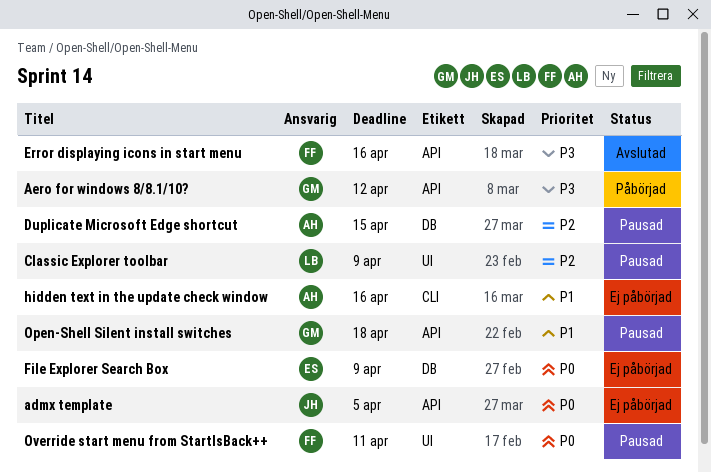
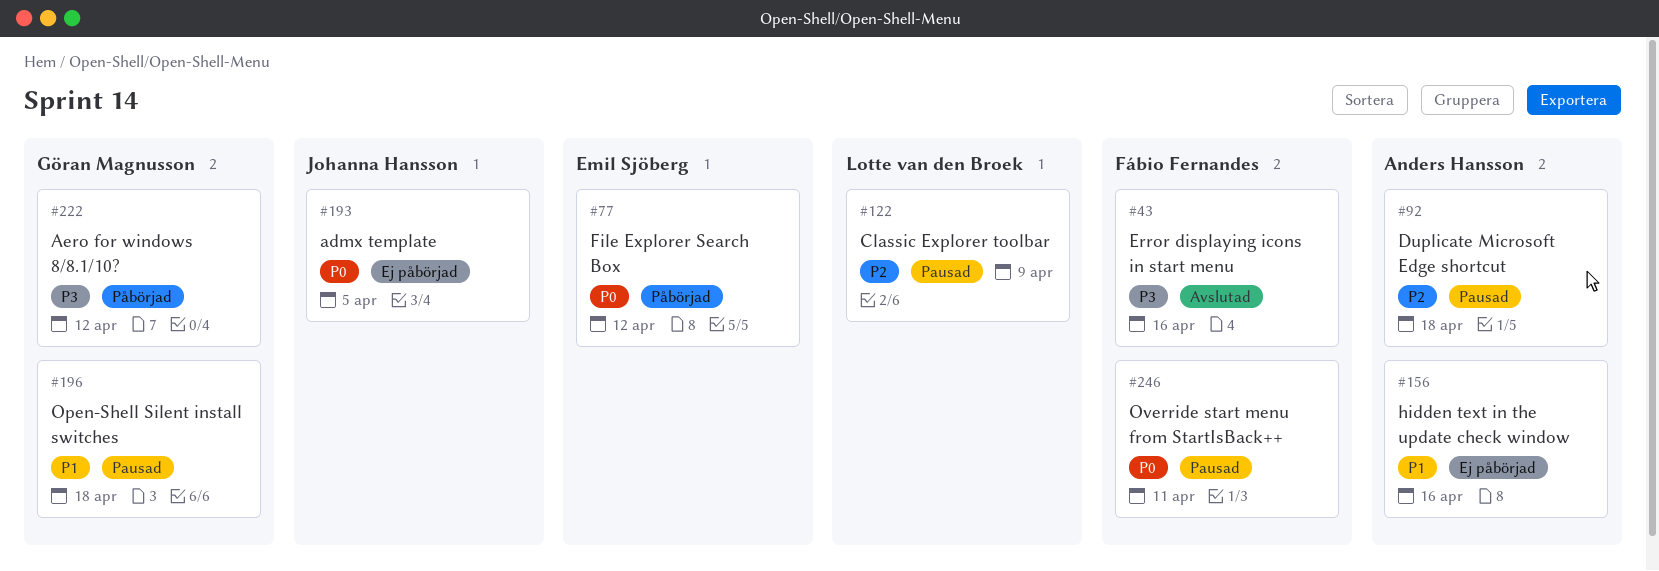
Duplicate Microsoft Edge shortcut, due: Apr 15 -> Apr 18
File Explorer Search Box, status: Ej påbörjad -> Påbörjad
File Explorer Search Box, due: Apr 9 -> Apr 12

